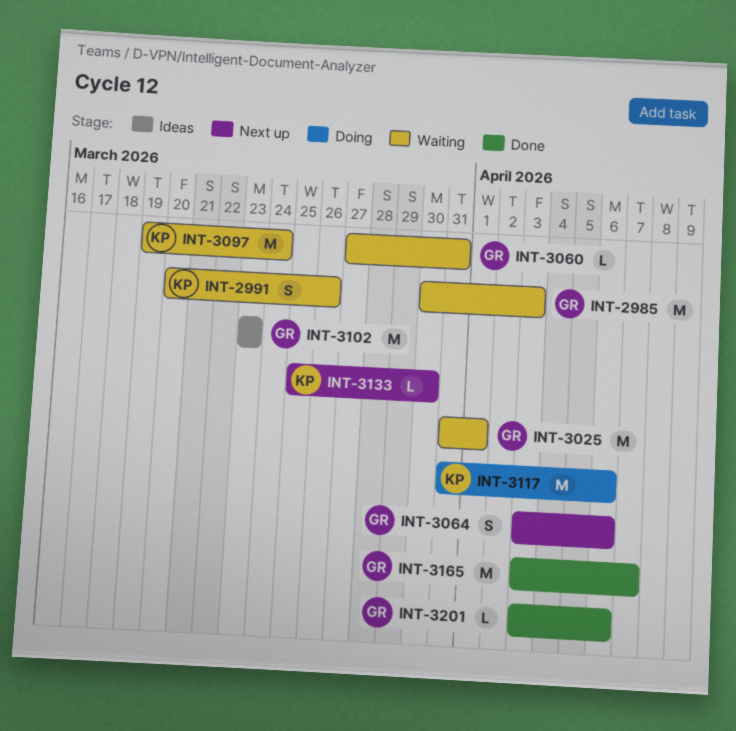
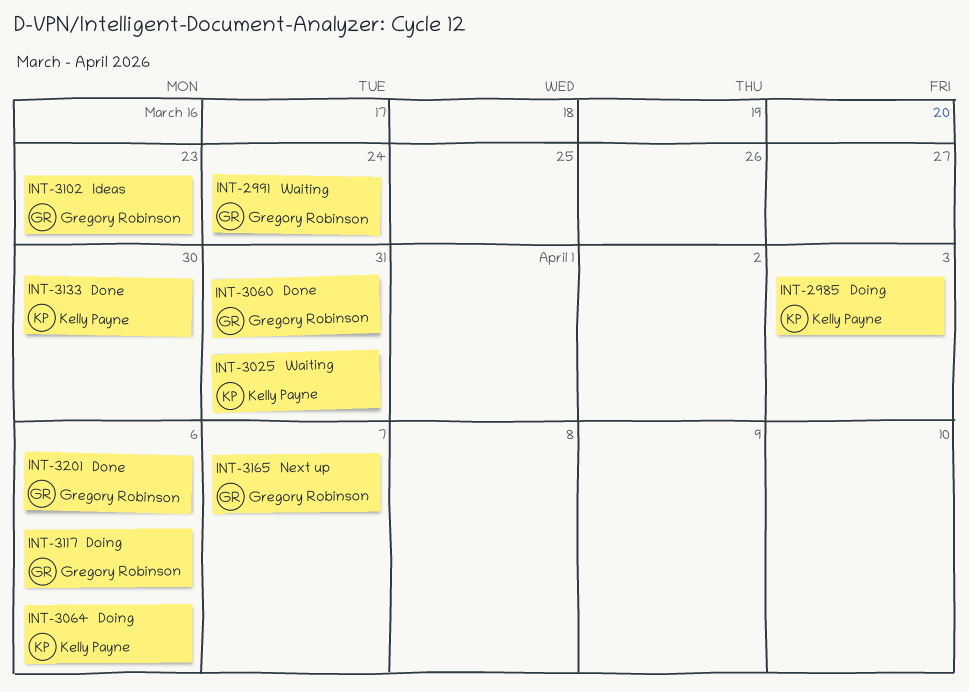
INT-2985, status: Waiting -> Doing
INT-2985, owner: Gregory Robinson -> Kelly Payne
INT-2991, owner: Kelly Payne -> Gregory Robinson
INT-2991, due: Mar 26 -> Mar 24
INT-3025, owner: Gregory Robinson -> Kelly Payne
INT-3025, due: Apr 1 -> Mar 31
INT-3060, status: Waiting -> Done
INT-3064, status: Next up -> Doing
INT-3064, owner: Gregory Robinson -> Kelly Payne
INT-3097: present -> none
INT-3117, owner: Kelly Payne -> Gregory Robinson
INT-3133, status: Next up -> Done
INT-3165, status: Done -> Next up

